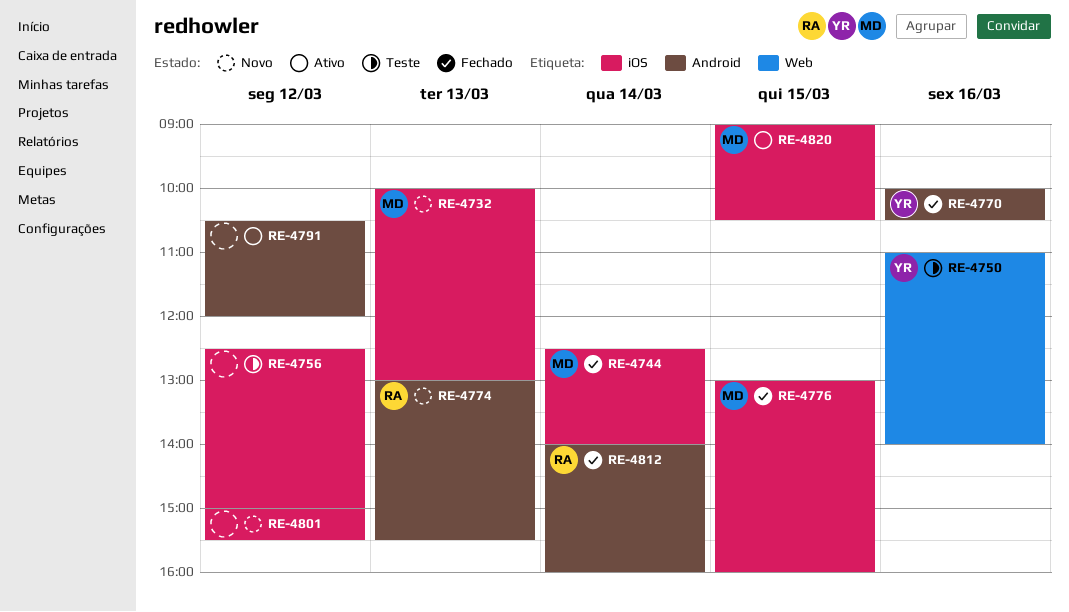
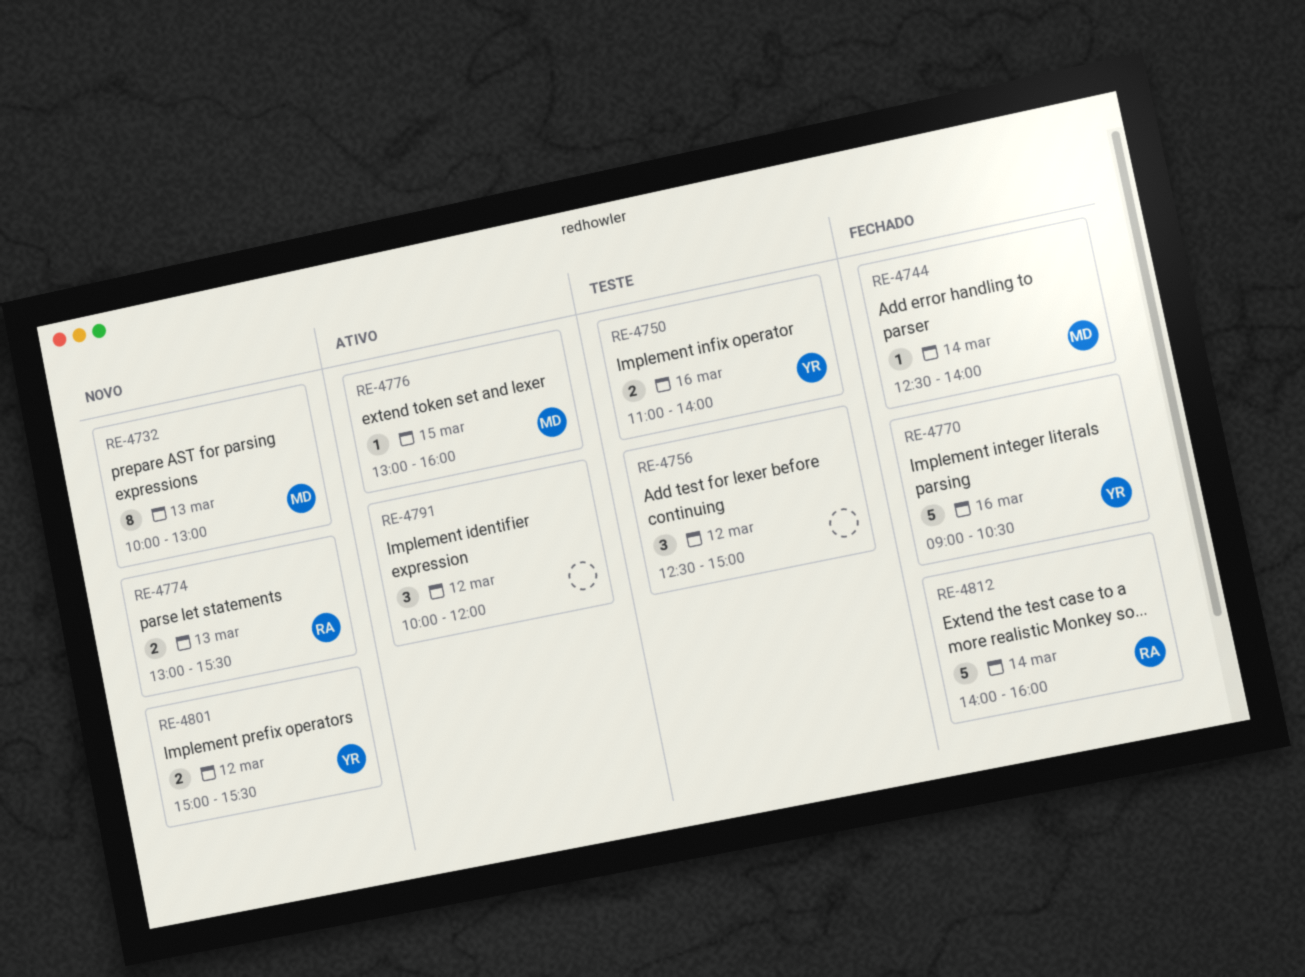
RE-4770, begins: 10:00 -> 09:00
RE-4776, status: Fechado -> Ativo
RE-4791, begins: 10:30 -> 10:00
RE-4801, owner: none -> YR
RE-4820: present -> none

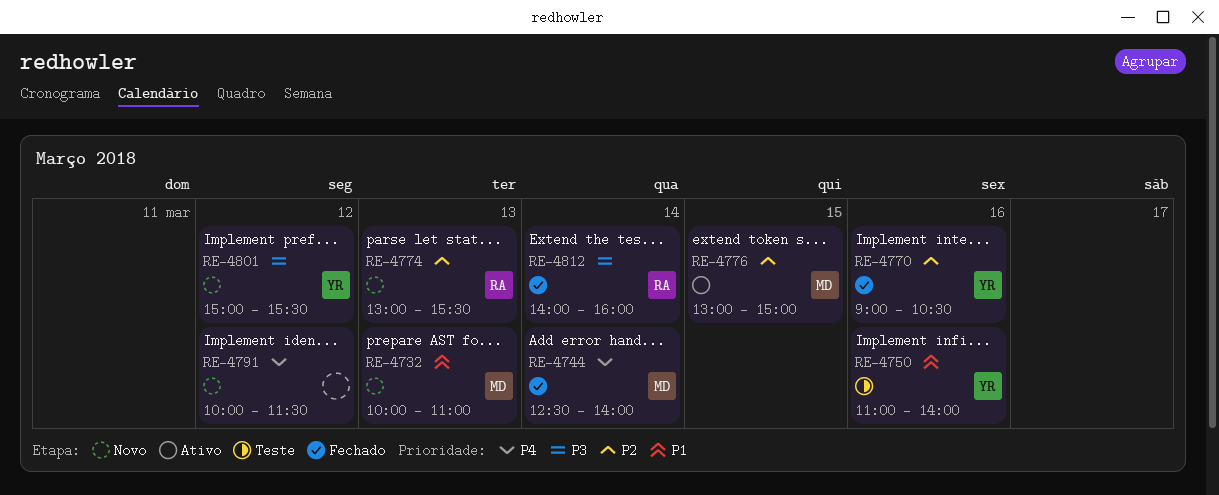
RE-4732, ends: 13:00 -> 11:00
RE-4756: present -> none
RE-4776, ends: 16:00 -> 15:00
RE-4791, status: Ativo -> Novo
RE-4791, ends: 12:00 -> 11:30

